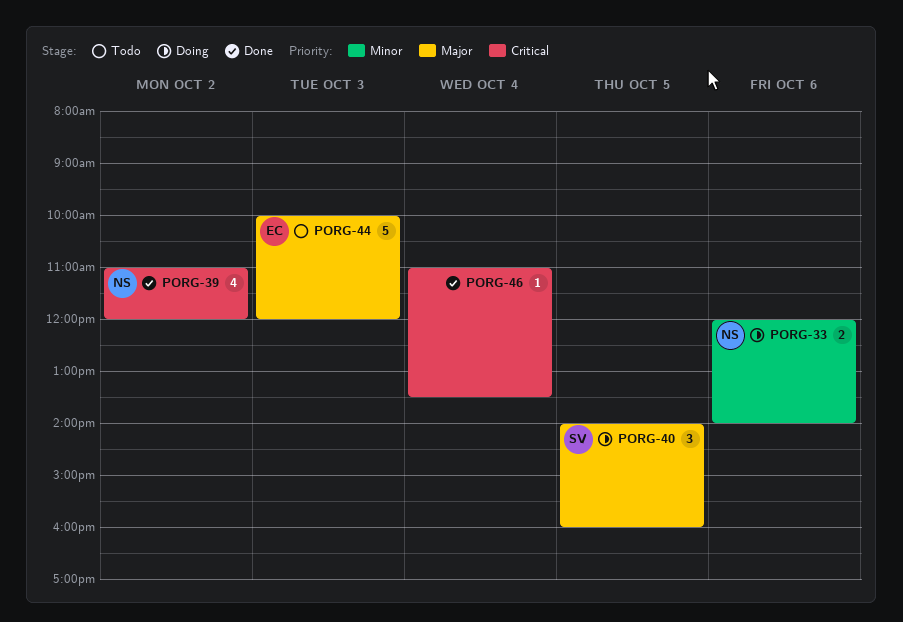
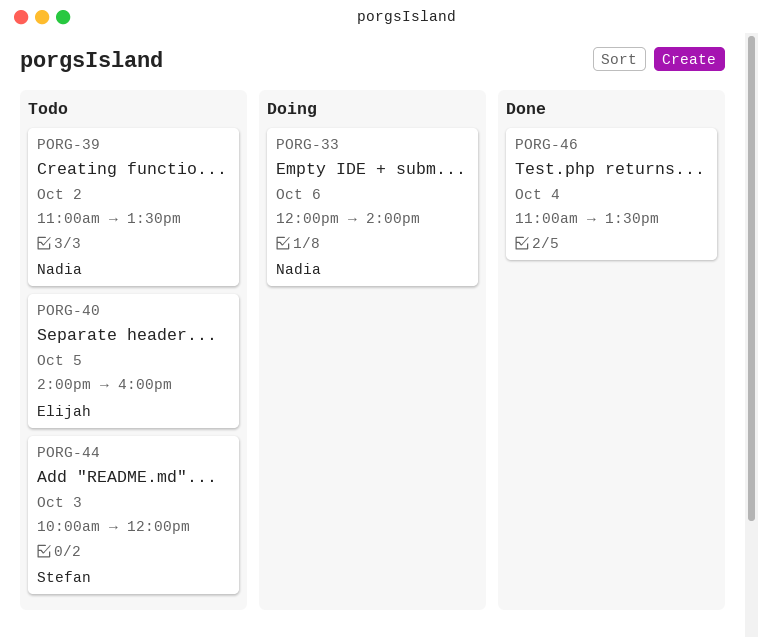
PORG-39, status: Done -> Todo
PORG-39, ends: 12:00 -> 13:30
PORG-40, status: Doing -> Todo
PORG-40, owner: Stefan -> Elijah
PORG-44, owner: Elijah -> Stefan

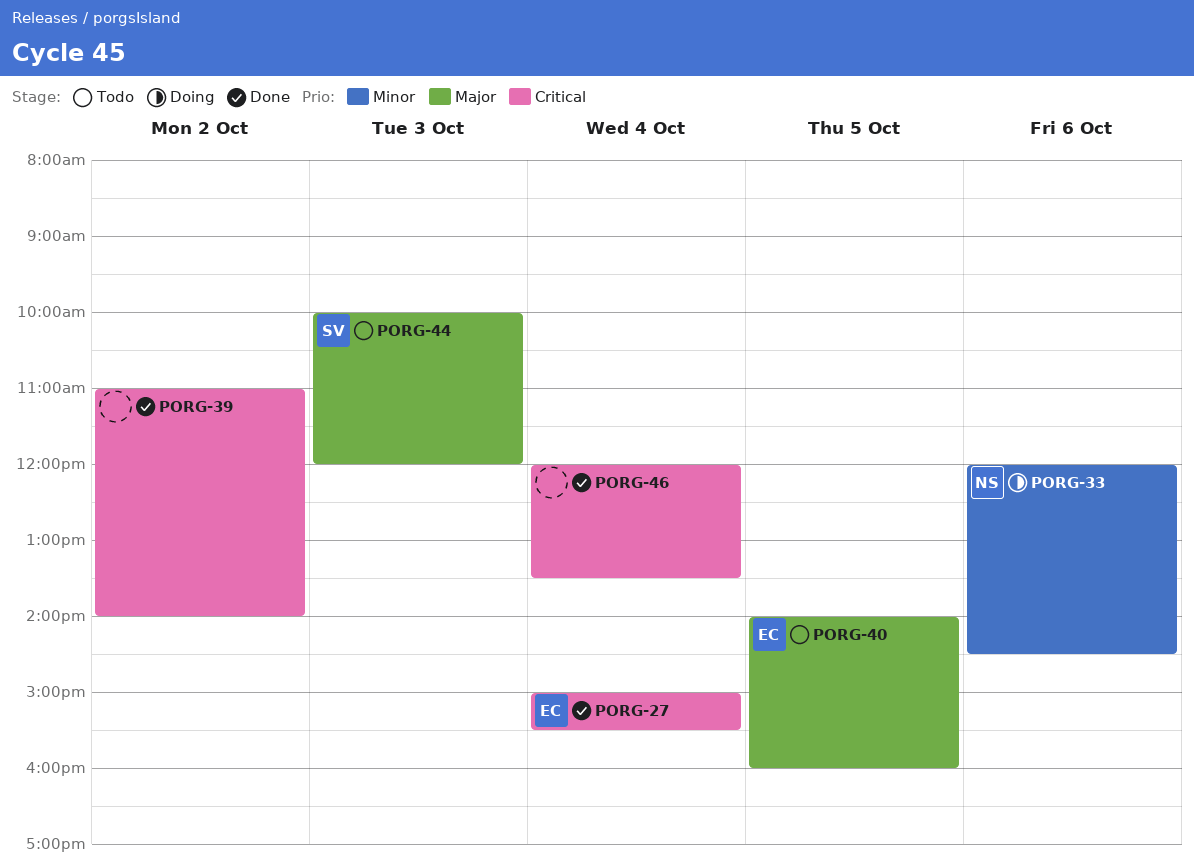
PORG-27: none -> present
PORG-33, ends: 14:00 -> 14:30
PORG-39, status: Todo -> Done
PORG-39, owner: Nadia -> none
PORG-39, ends: 13:30 -> 14:00
PORG-46, begins: 11:00 -> 12:00

